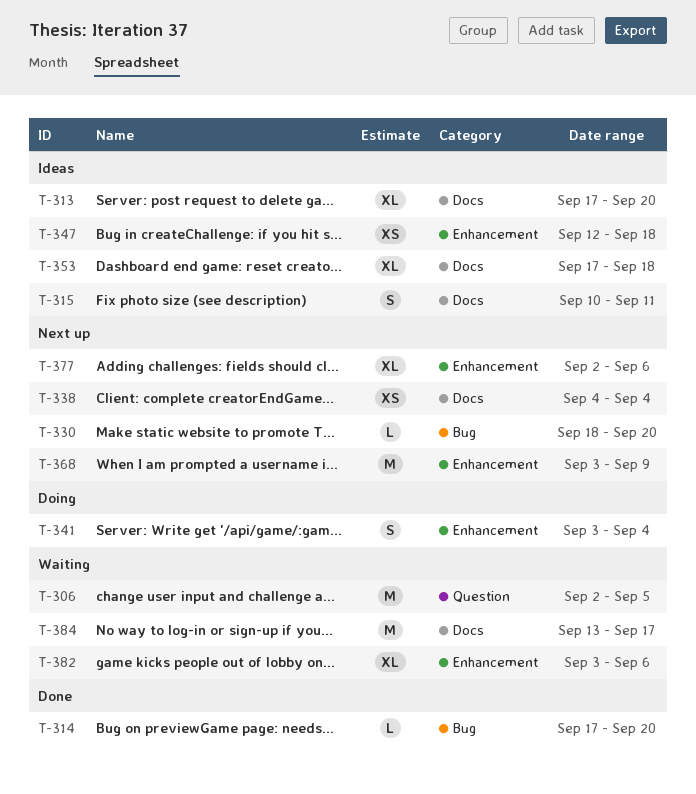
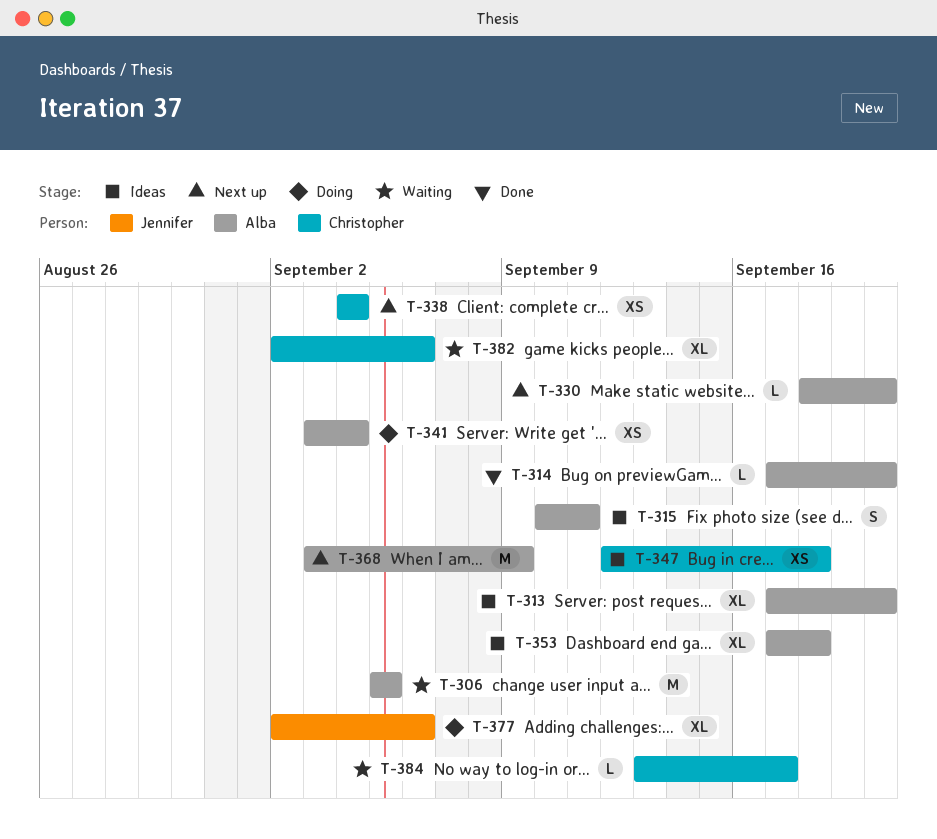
T-306, start: Sep 2 -> Sep 5
T-341, estimate: S -> XS
T-377, status: Next up -> Doing
T-382, start: Sep 3 -> Sep 2
T-384, estimate: M -> L

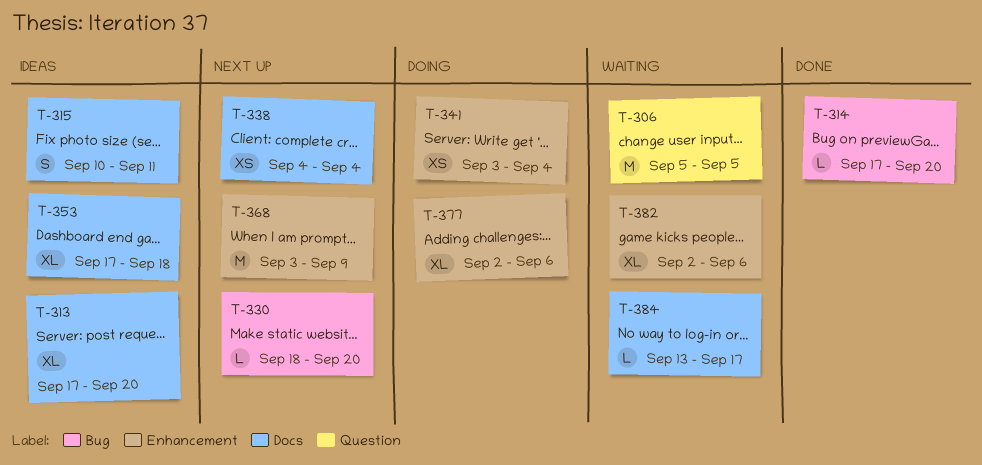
T-347: present -> none

